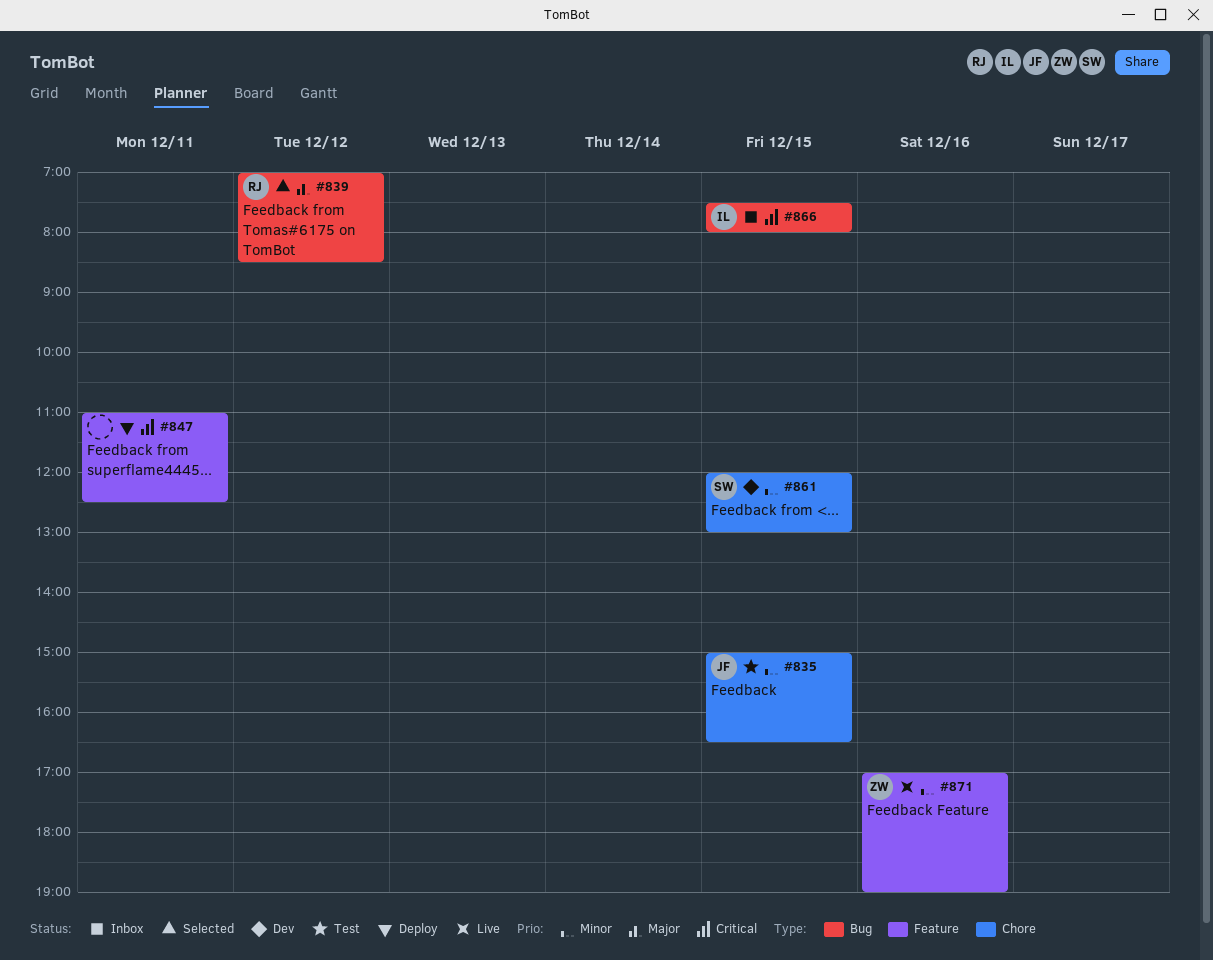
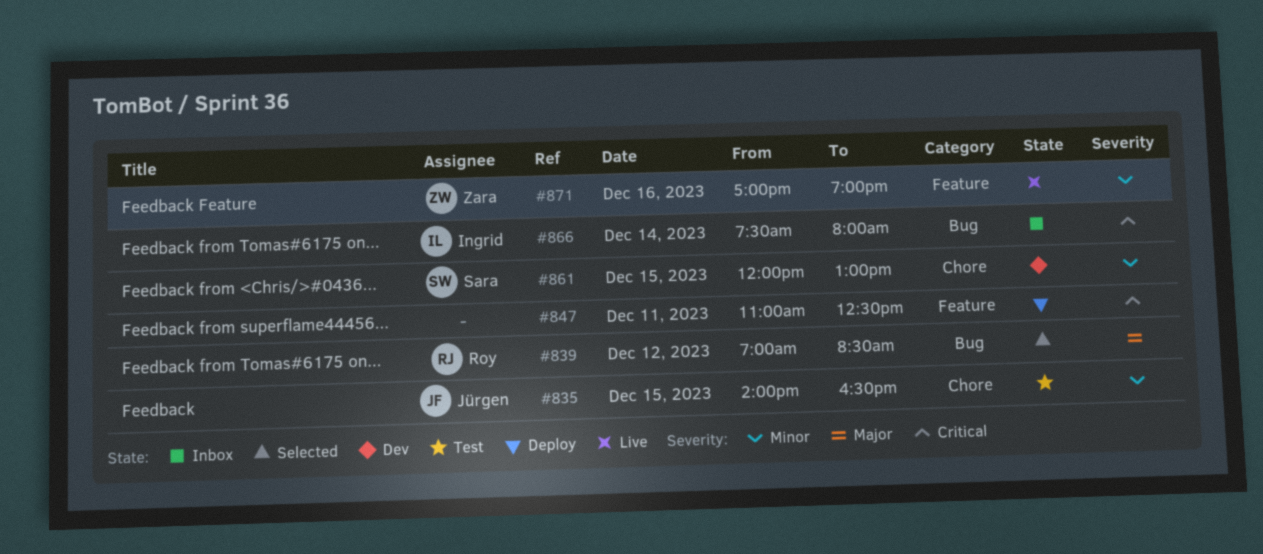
#835, begins: 15:00 -> 14:00
#866, day: Dec 15 -> Dec 14

